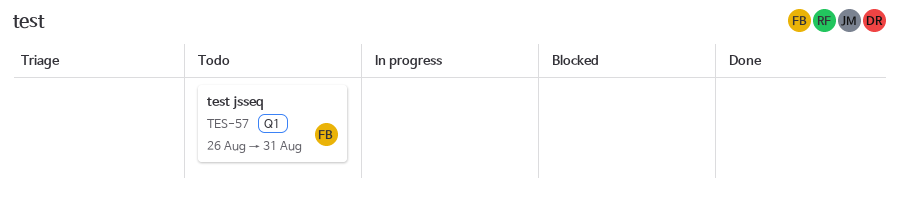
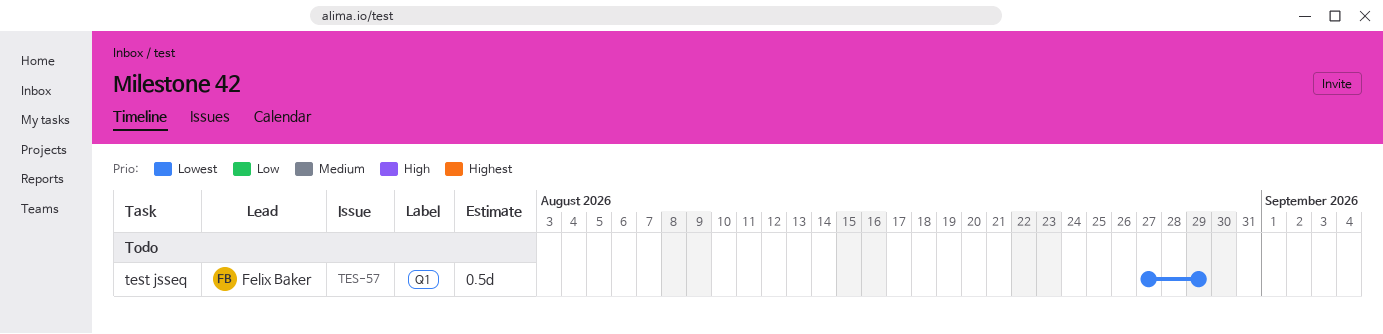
TES-57, start: Aug 26 -> Aug 27
TES-57, due: Aug 31 -> Aug 29

